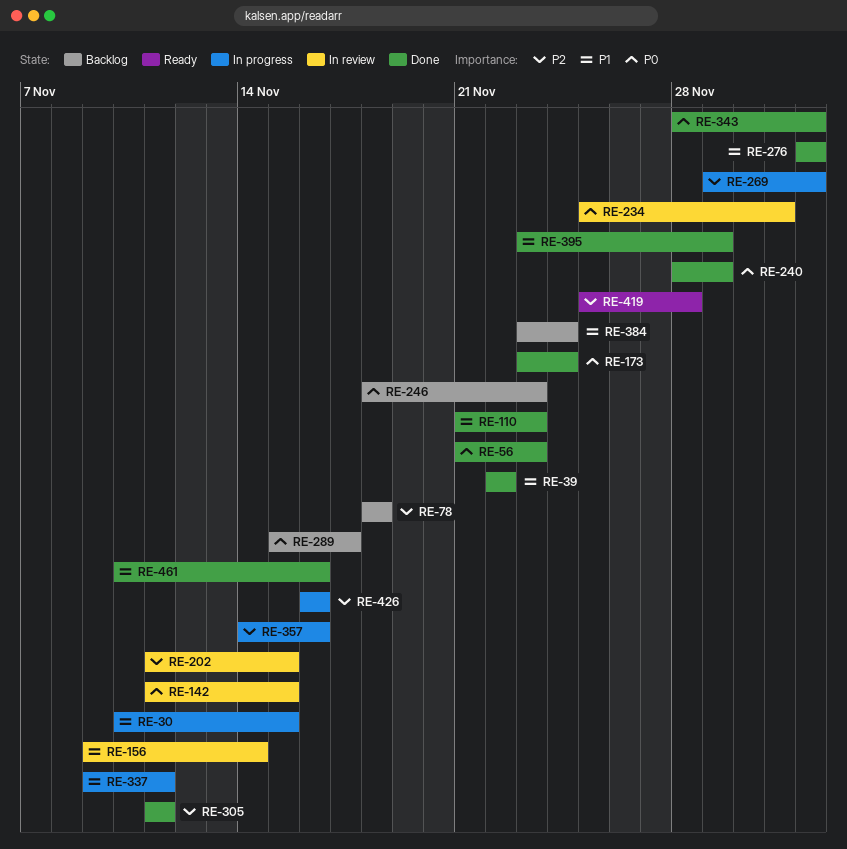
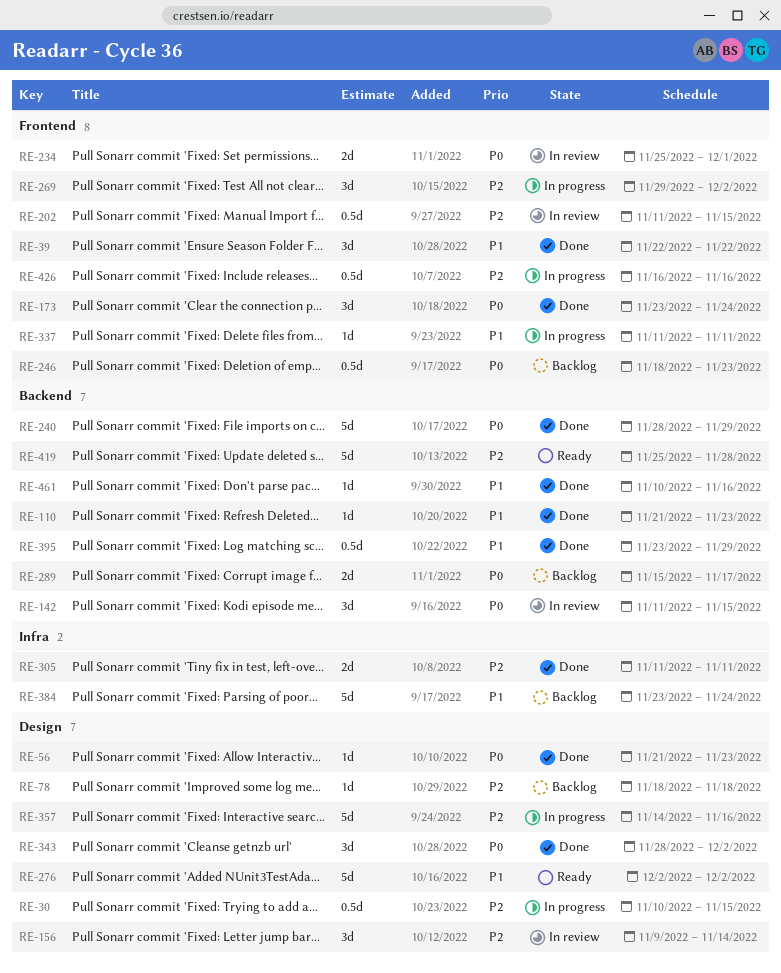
RE-30, priority: P1 -> P2
RE-156, priority: P1 -> P2
RE-276, status: Done -> Ready
RE-337, start: Nov 9 -> Nov 11

